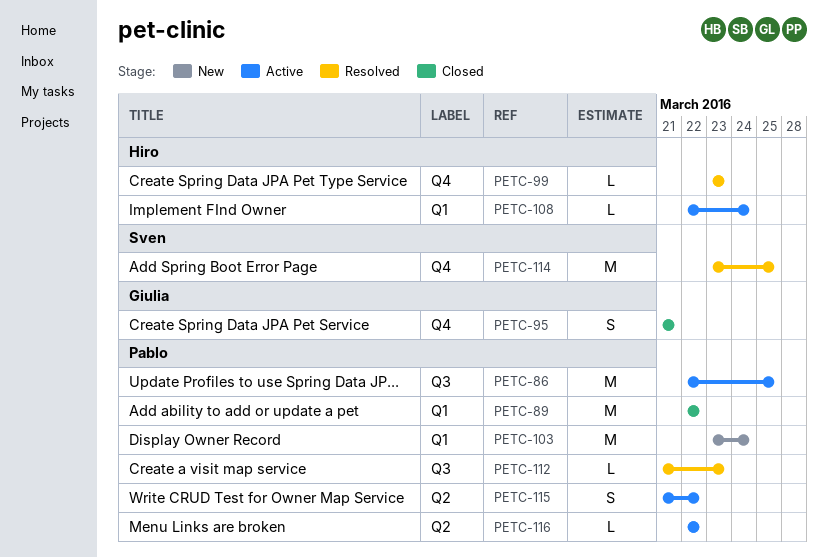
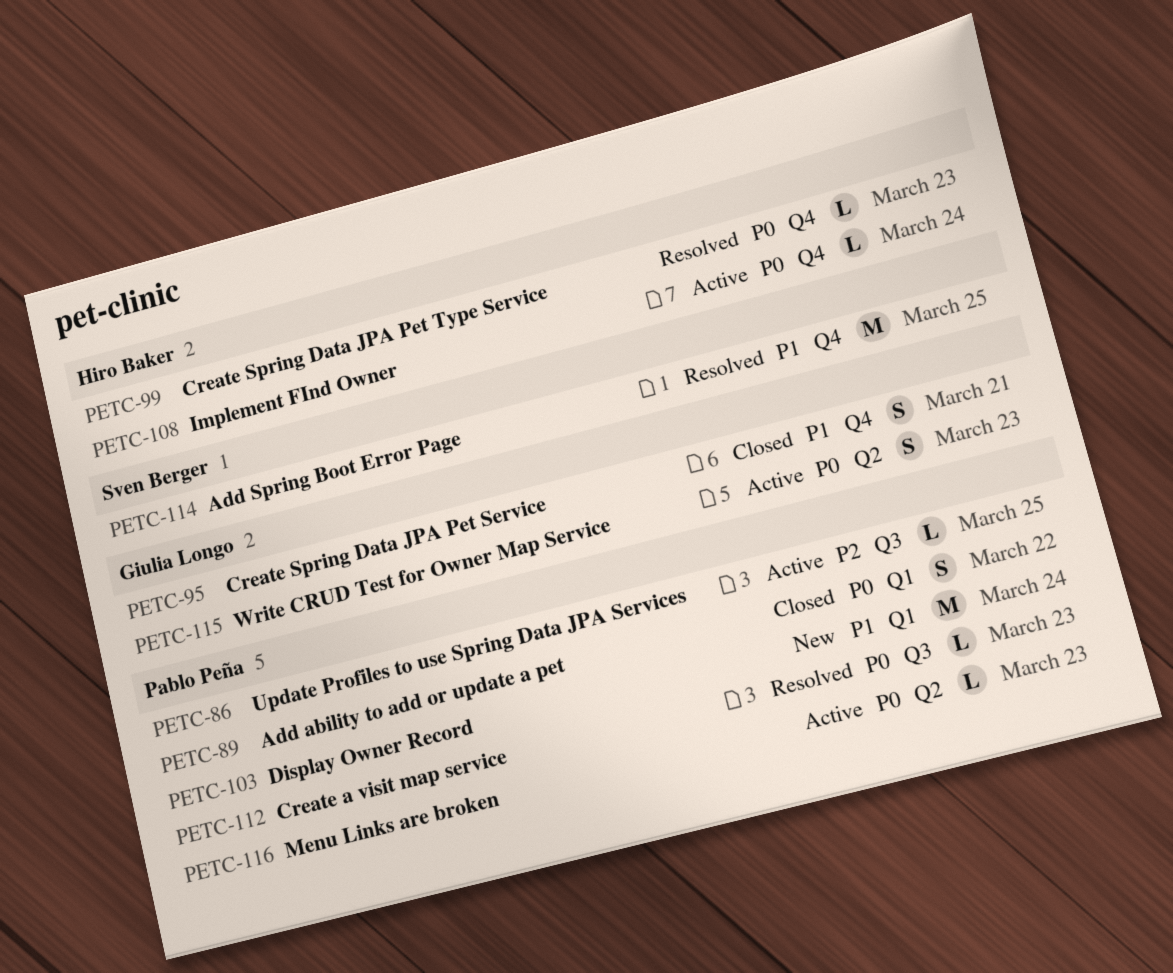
PETC-86, estimate: M -> L
PETC-89, estimate: M -> S
PETC-108, label: Q1 -> Q4
PETC-115, owner: Pablo Peña -> Giulia Longo
PETC-115, due: Mar 22 -> Mar 23
PETC-116, due: Mar 22 -> Mar 23

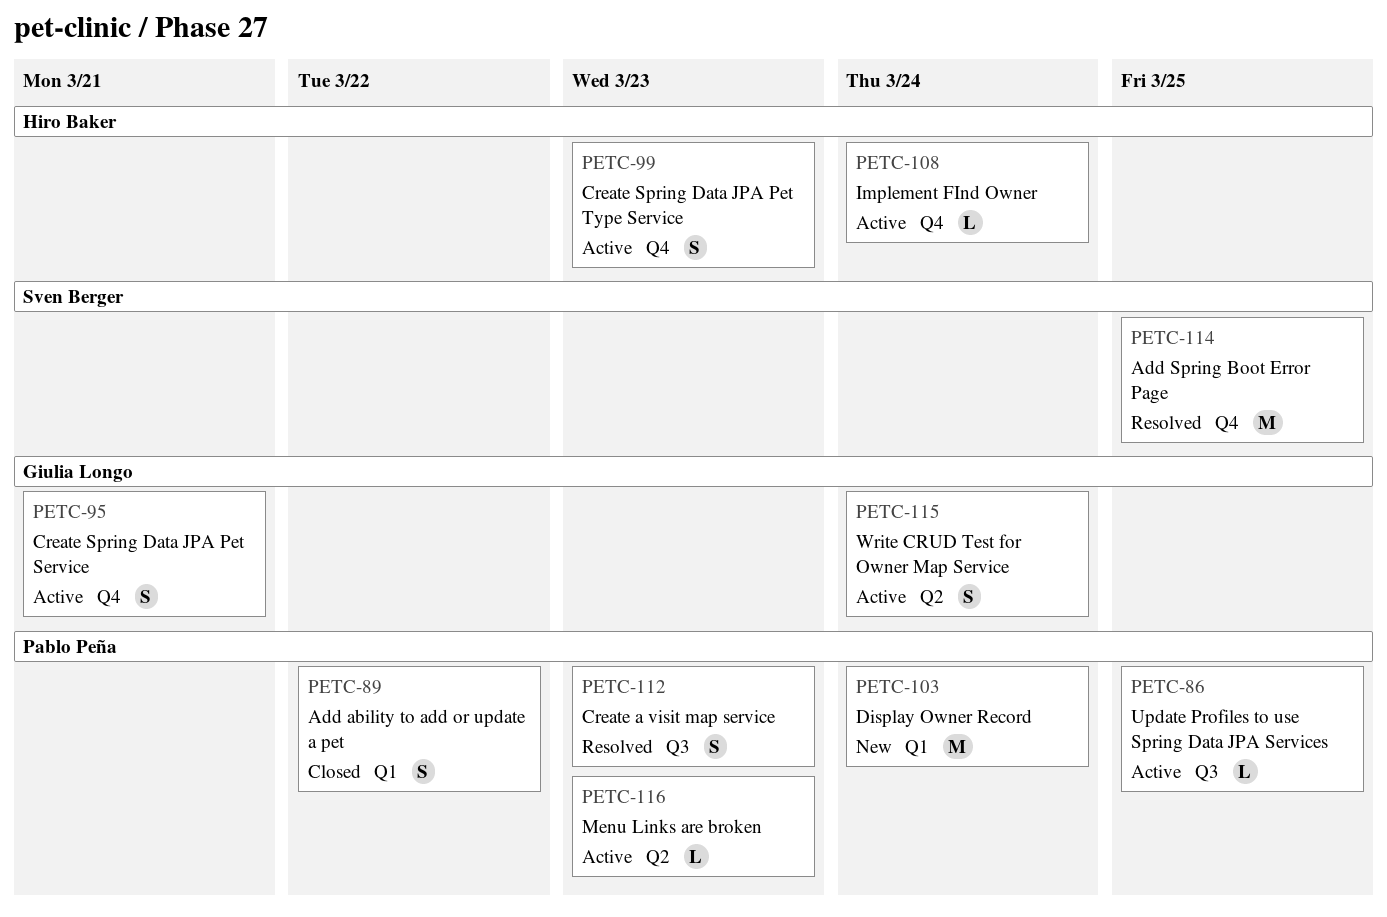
PETC-95, status: Closed -> Active
PETC-99, status: Resolved -> Active
PETC-99, estimate: L -> S
PETC-112, estimate: L -> S
PETC-115, due: Mar 23 -> Mar 24

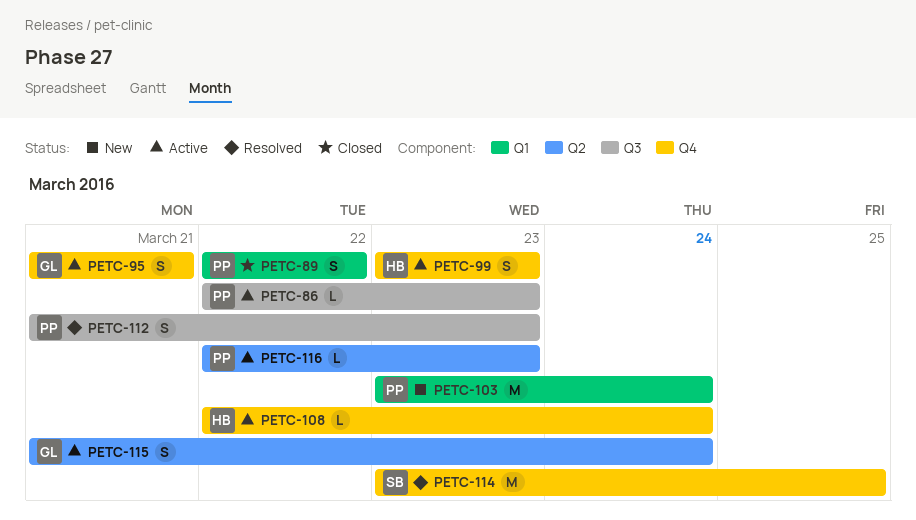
PETC-86, due: Mar 25 -> Mar 23

